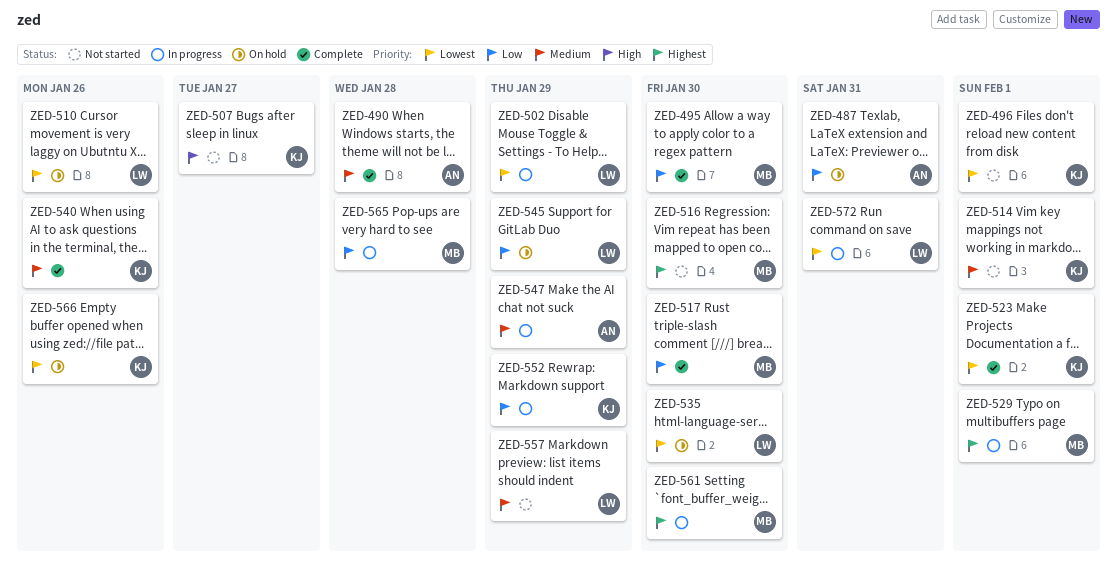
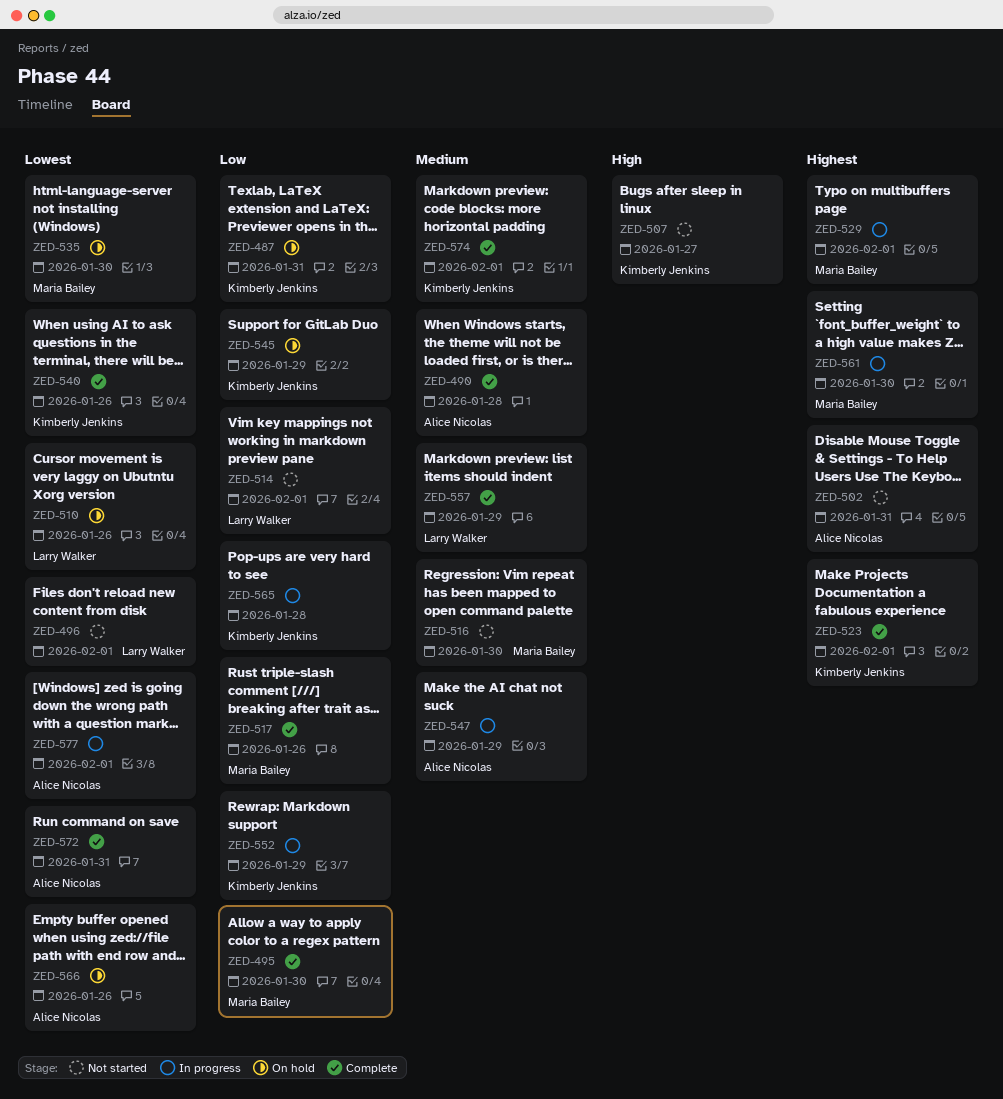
ZED-487, owner: Alice Nicolas -> Kimberly Jenkins
ZED-496, owner: Kimberly Jenkins -> Larry Walker
ZED-502, status: In progress -> Not started
ZED-502, owner: Larry Walker -> Alice Nicolas
ZED-502, priority: Lowest -> Highest
ZED-502, due: Jan 29 -> Jan 31
ZED-514, owner: Kimberly Jenkins -> Larry Walker
ZED-514, priority: Medium -> Low
ZED-516, priority: Highest -> Medium
ZED-517, due: Jan 30 -> Jan 26
ZED-523, priority: Lowest -> Highest
ZED-535, owner: Larry Walker -> Maria Bailey
ZED-540, priority: Medium -> Lowest
ZED-545, owner: Larry Walker -> Kimberly Jenkins
ZED-557, status: Not started -> Complete
ZED-565, owner: Maria Bailey -> Kimberly Jenkins
ZED-566, owner: Kimberly Jenkins -> Alice Nicolas
ZED-572, status: In progress -> Complete
ZED-572, owner: Larry Walker -> Alice Nicolas
ZED-574: none -> present
ZED-577: none -> present

